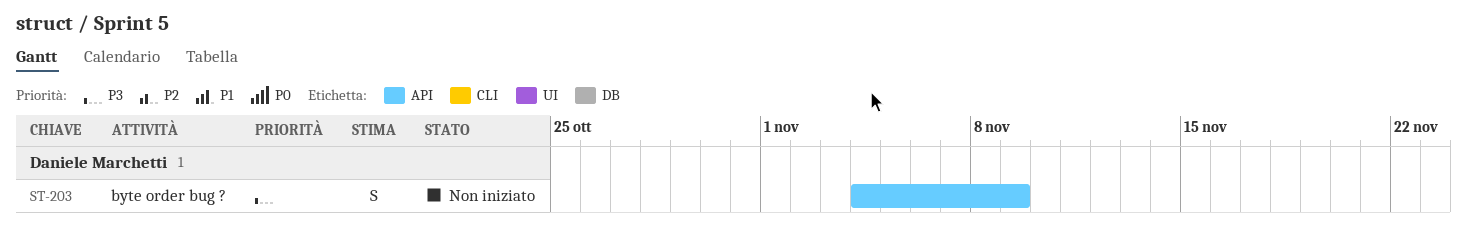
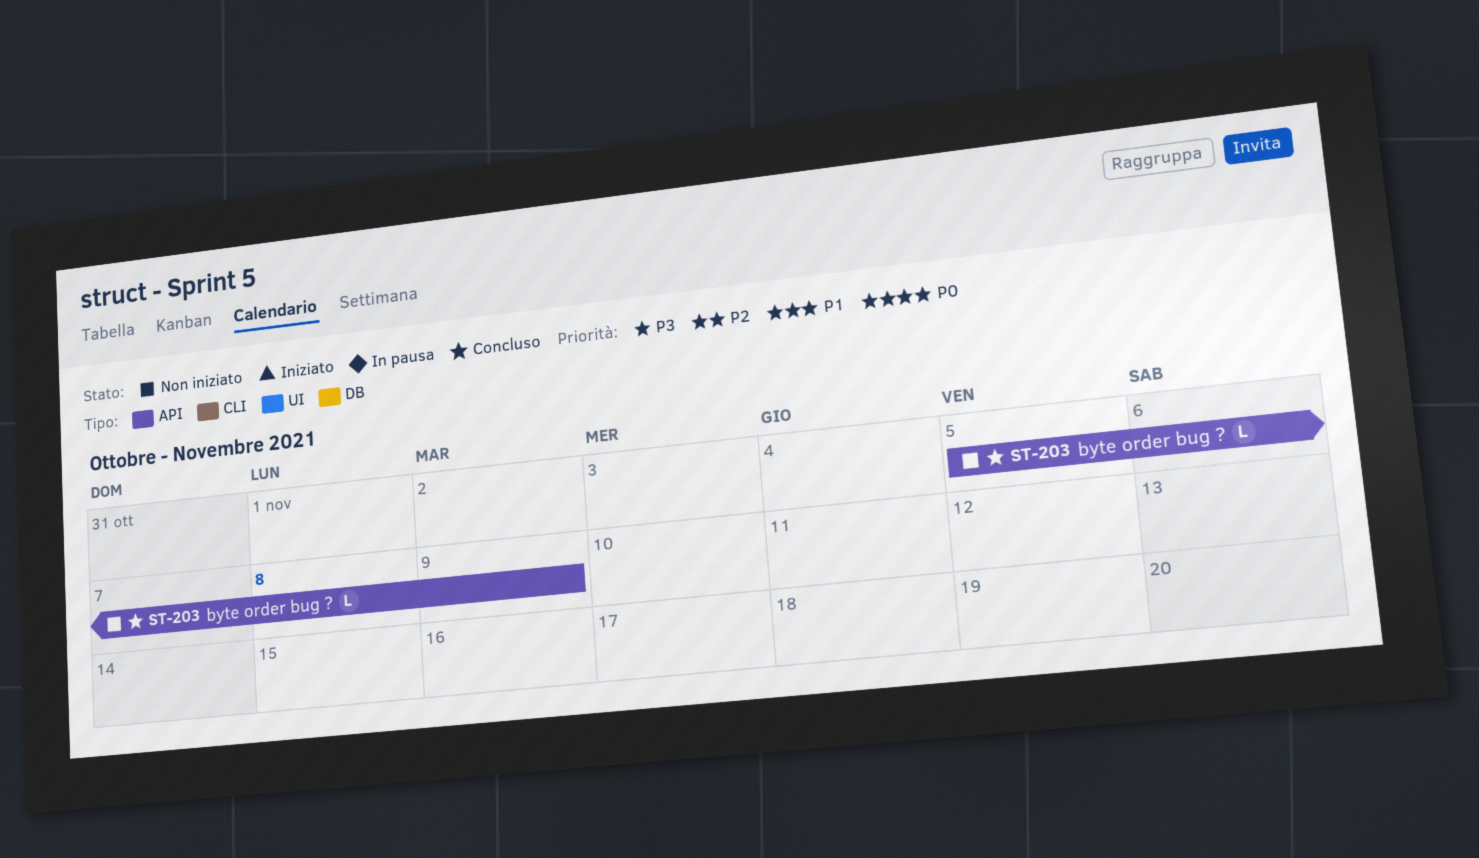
ST-203, estimate: S -> L
ST-203, start: Nov 4 -> Nov 5

